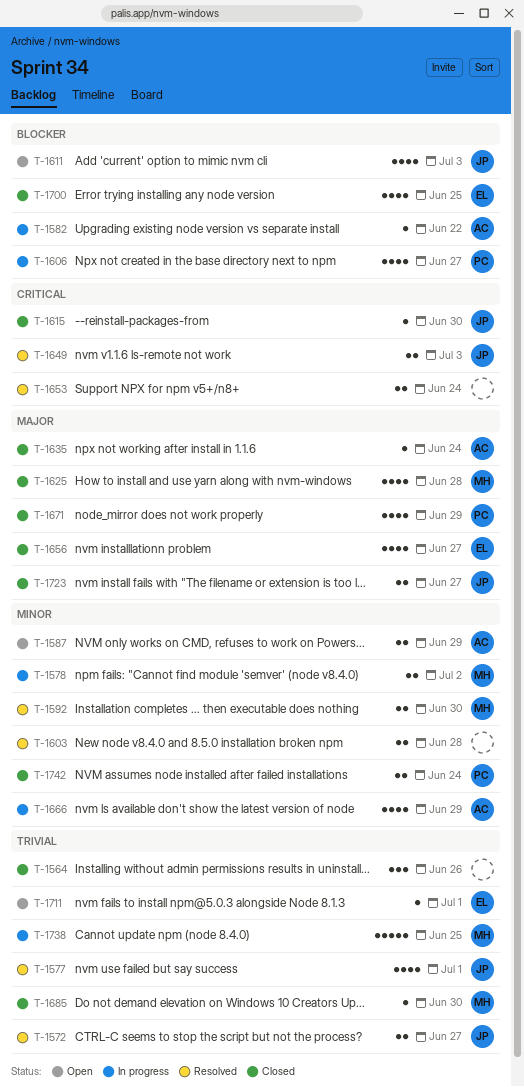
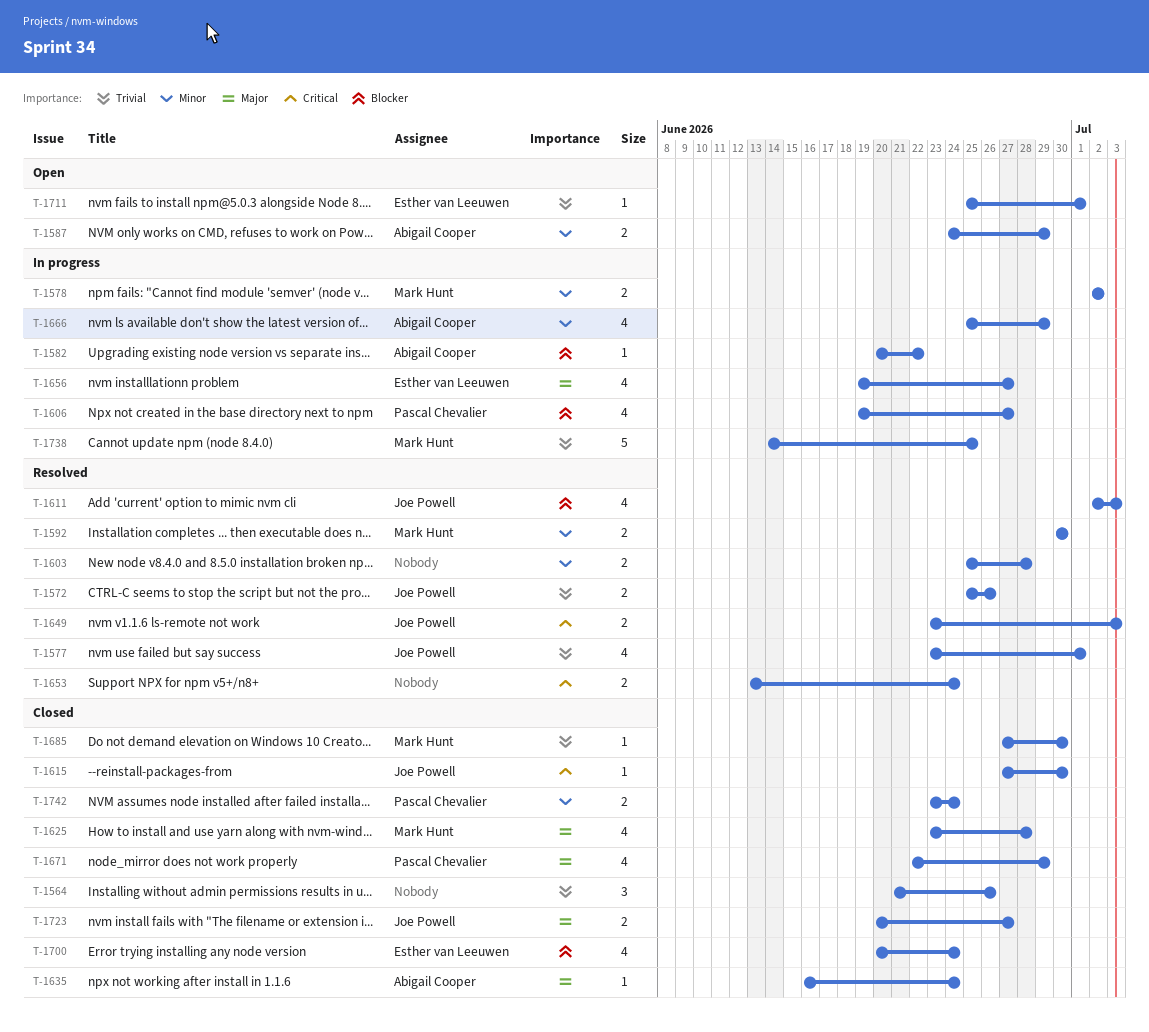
T-1572, due: Jun 27 -> Jun 26
T-1611, status: Open -> Resolved
T-1656, status: Closed -> In progress
T-1700, due: Jun 25 -> Jun 24

